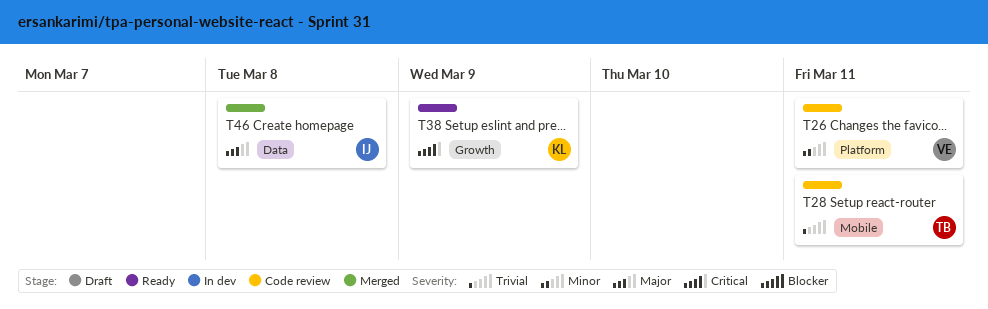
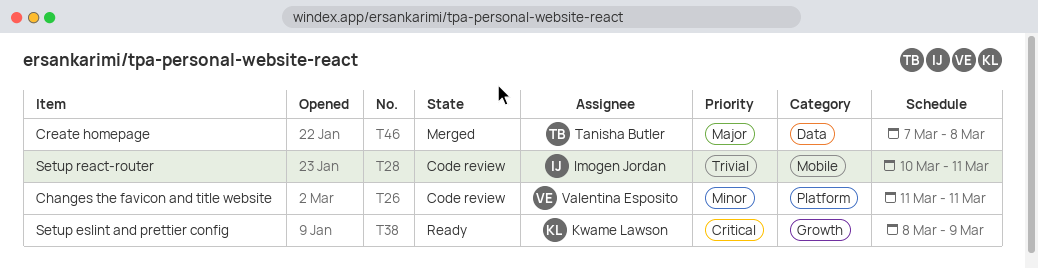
T28, owner: Tanisha Butler -> Imogen Jordan
T46, owner: Imogen Jordan -> Tanisha Butler

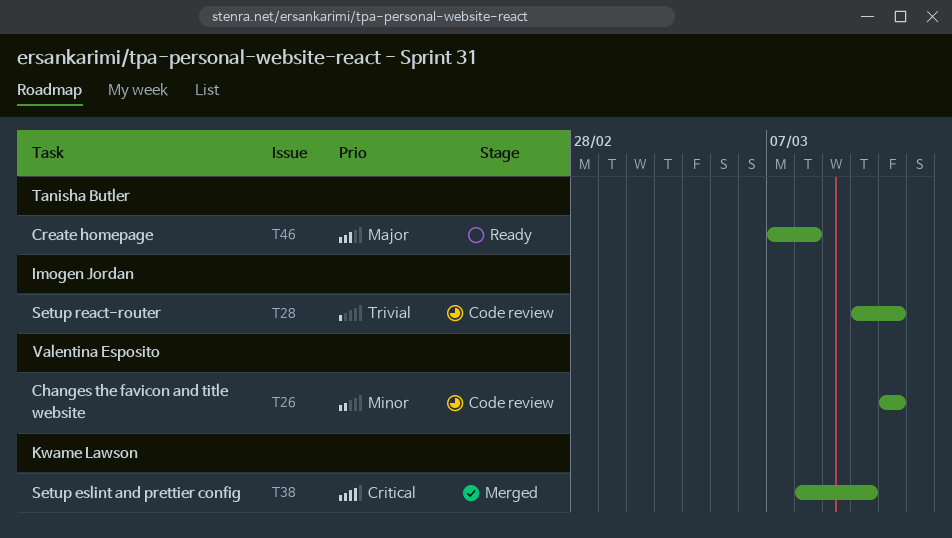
T38, status: Ready -> Merged
T38, due: Mar 9 -> Mar 10
T46, status: Merged -> Ready

